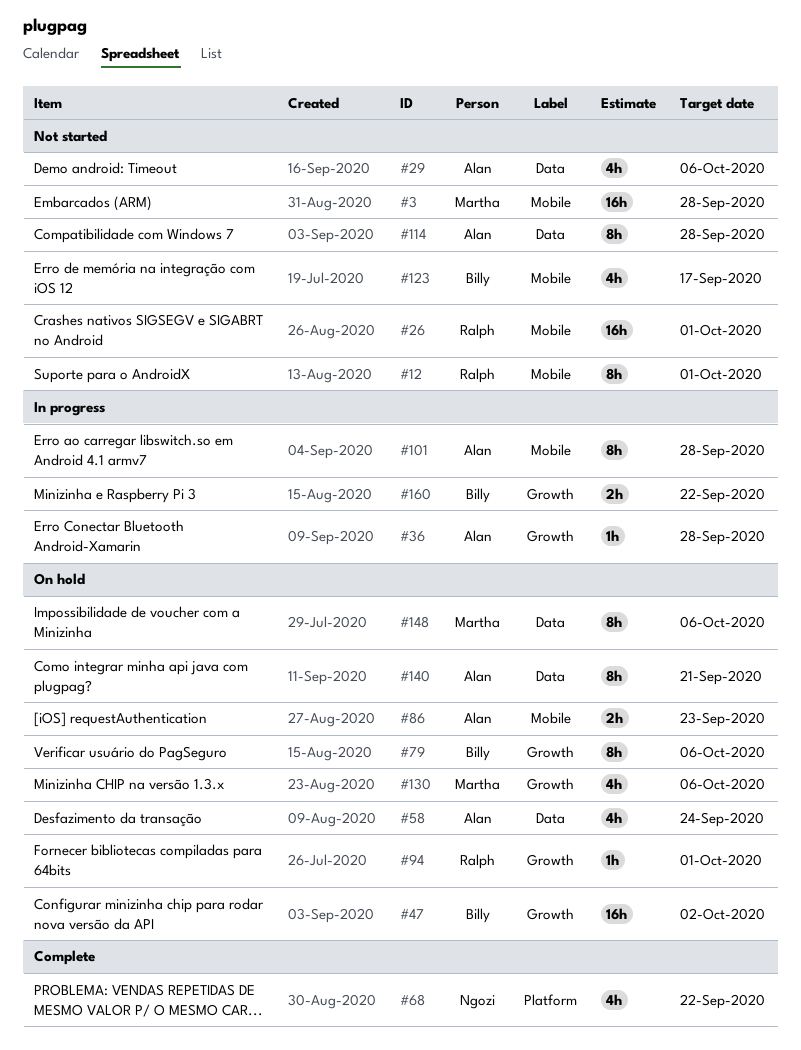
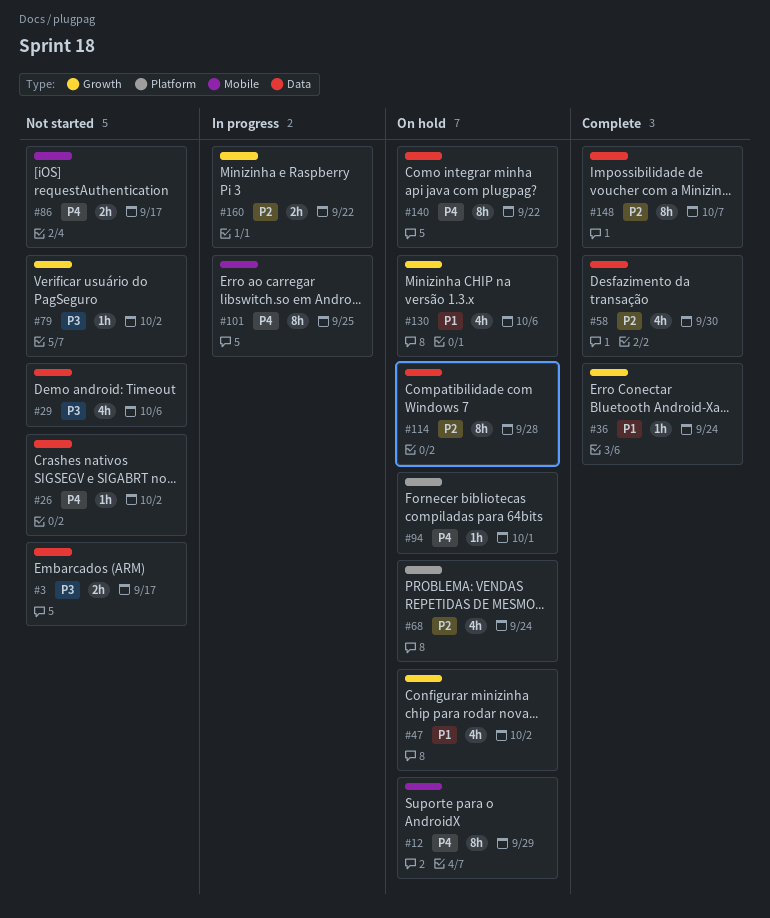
#3, label: Mobile -> Data
#3, estimate: 16h -> 2h
#3, due: Sep 28 -> Sep 17
#12, status: Not started -> On hold
#12, due: Oct 1 -> Sep 29
#26, label: Mobile -> Data
#26, estimate: 16h -> 1h
#26, due: Oct 1 -> Oct 2
#36, status: In progress -> Complete
#36, due: Sep 28 -> Sep 24
#47, estimate: 16h -> 4h
#58, status: On hold -> Complete
#58, due: Sep 24 -> Sep 30
#68, status: Complete -> On hold
#68, due: Sep 22 -> Sep 24
#79, status: On hold -> Not started
#79, estimate: 8h -> 1h
#79, due: Oct 6 -> Oct 2
#86, status: On hold -> Not started
#86, due: Sep 23 -> Sep 17
#94, label: Growth -> Platform
#101, due: Sep 28 -> Sep 25
#114, status: Not started -> On hold
#123: present -> none
#140, due: Sep 21 -> Sep 22
#148, status: On hold -> Complete
#148, due: Oct 6 -> Oct 7

